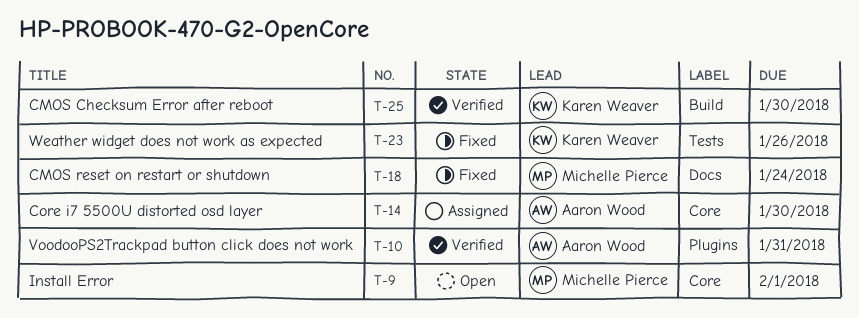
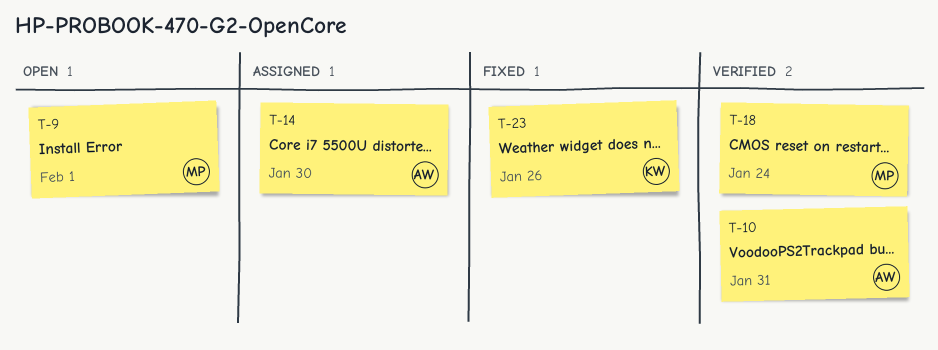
T-18, status: Fixed -> Verified
T-25: present -> none

